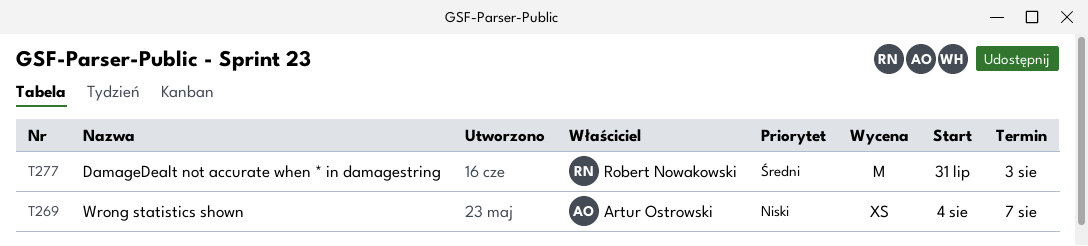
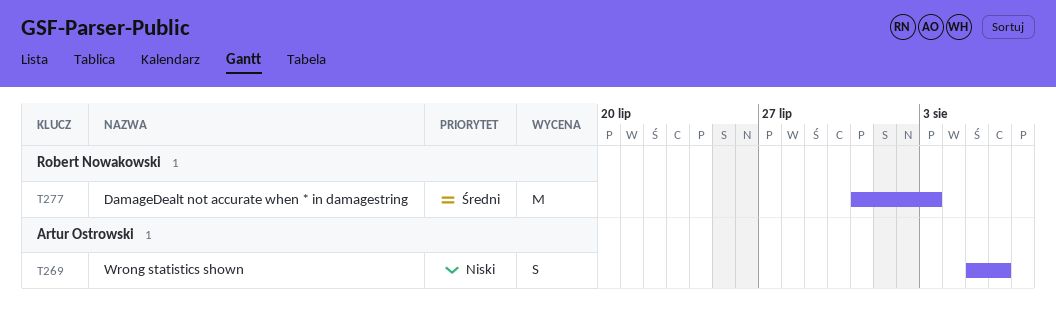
T269, estimate: XS -> S
T269, start: Aug 4 -> Aug 5
T269, due: Aug 7 -> Aug 6

